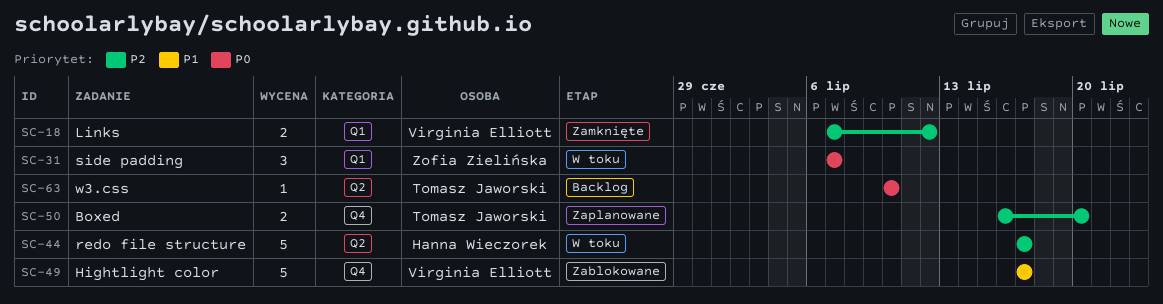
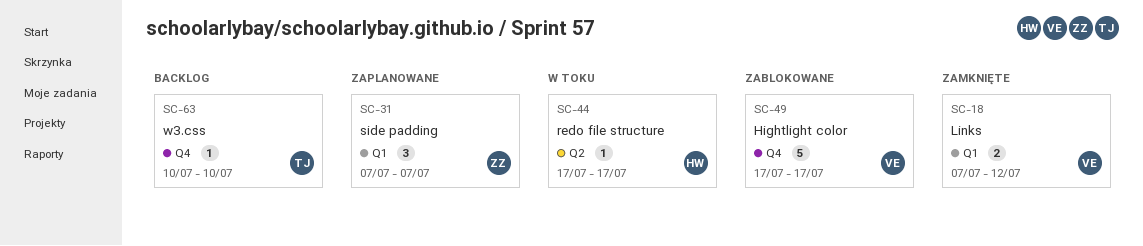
SC-31, status: W toku -> Zaplanowane
SC-44, estimate: 5 -> 1
SC-50: present -> none
SC-63, label: Q2 -> Q4

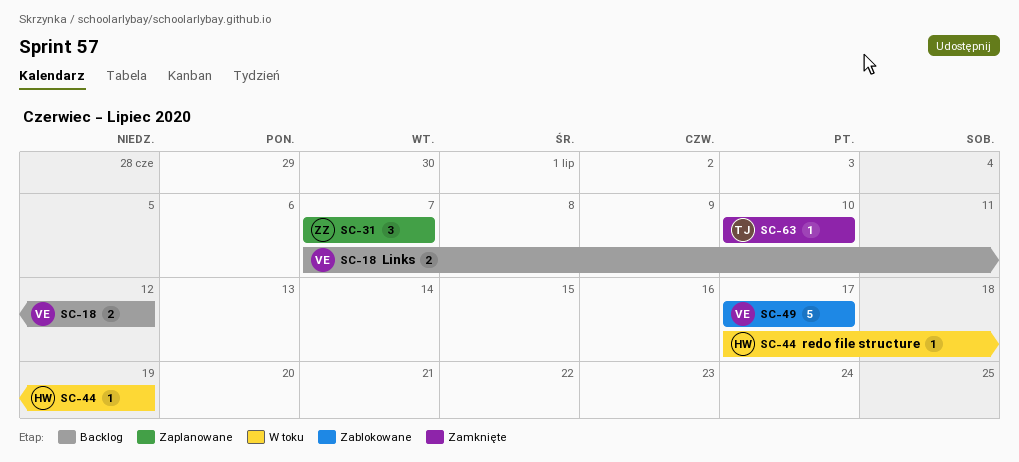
SC-18, status: Zamknięte -> Backlog
SC-44, due: Jul 17 -> Jul 19
SC-63, status: Backlog -> Zamknięte

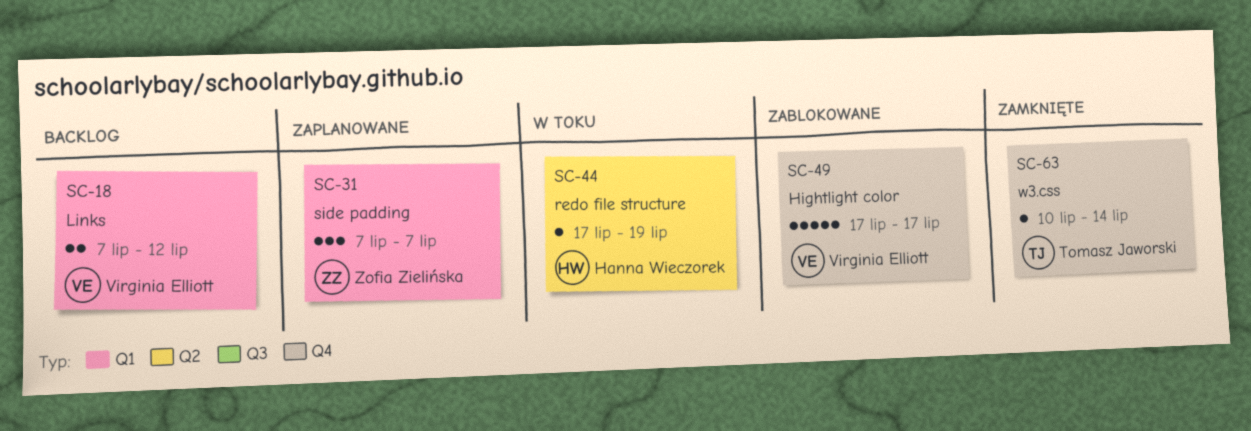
SC-63, due: Jul 10 -> Jul 14

